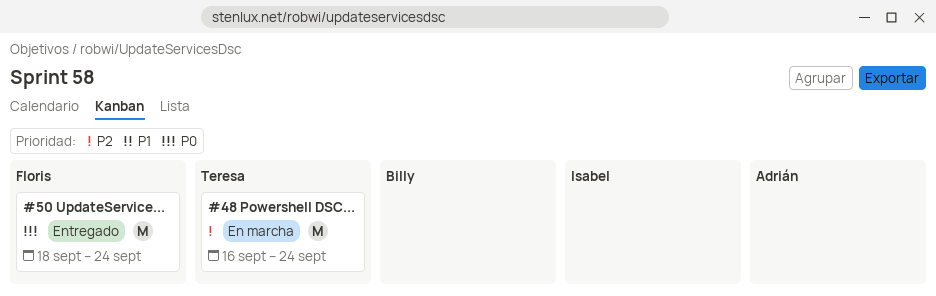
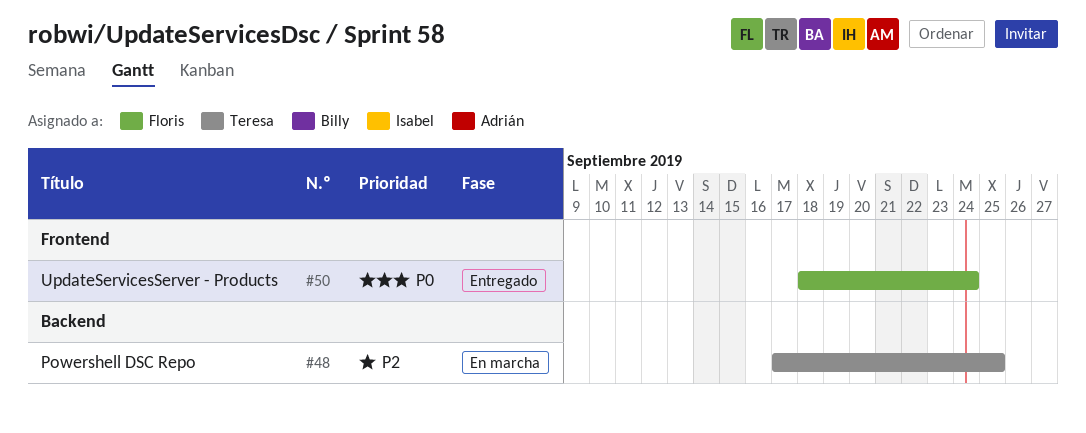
#48, start: Sep 16 -> Sep 17
#48, due: Sep 24 -> Sep 25

